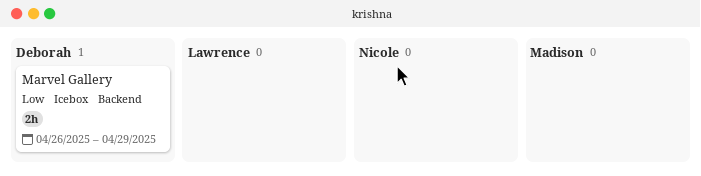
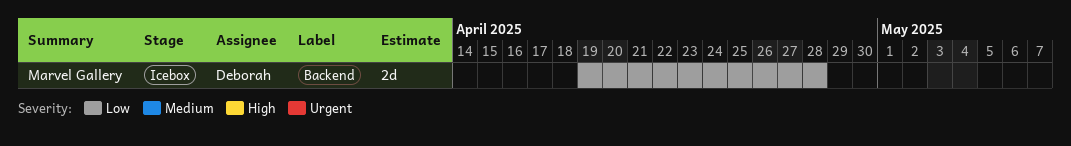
Marvel Gallery, estimate: 2h -> 2d
Marvel Gallery, start: Apr 26 -> Apr 19
Marvel Gallery, due: Apr 29 -> Apr 28

